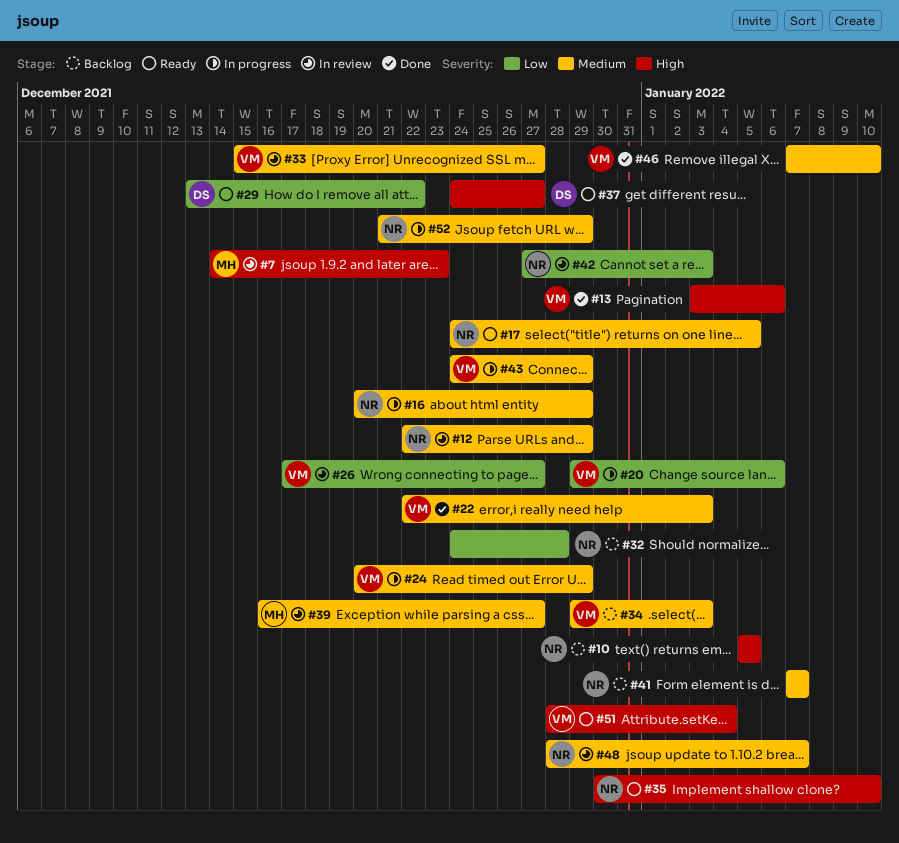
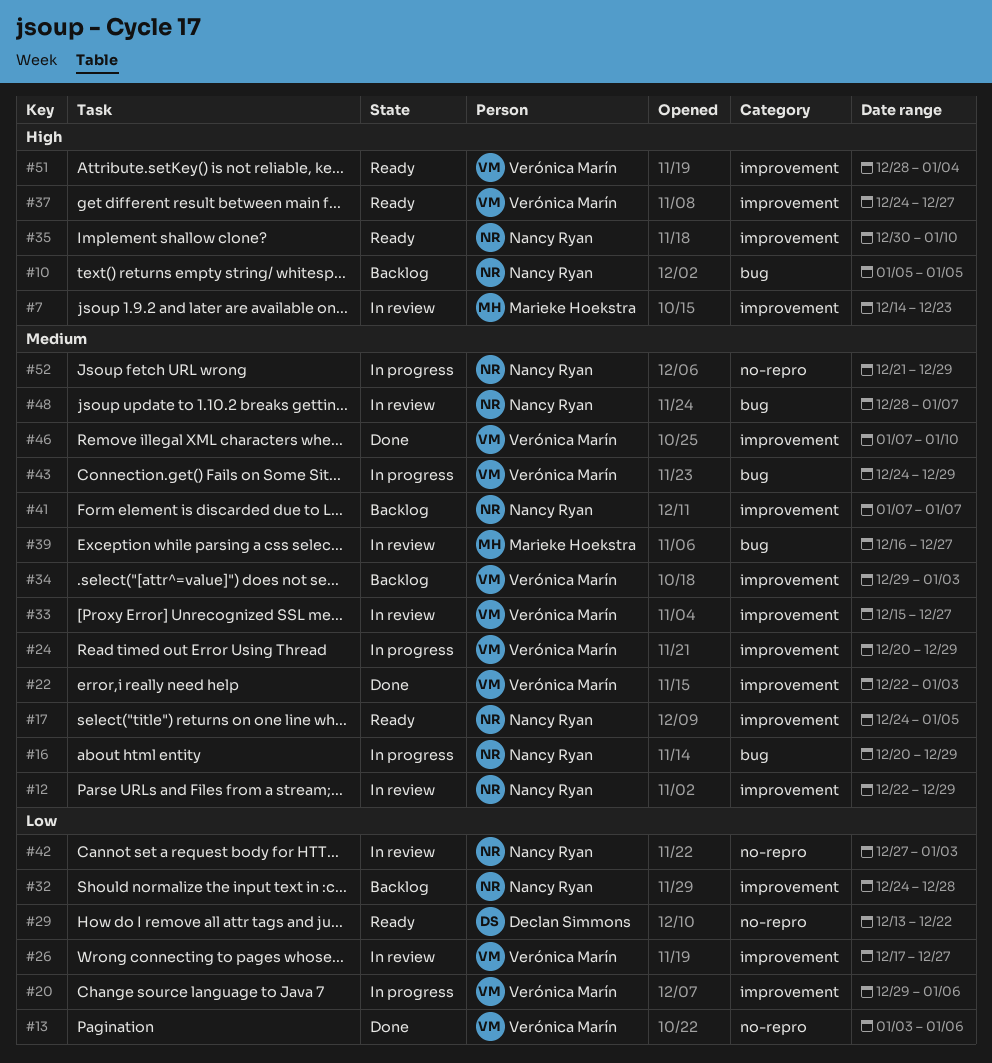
#13, priority: High -> Low
#37, owner: Declan Simmons -> Verónica Marín

